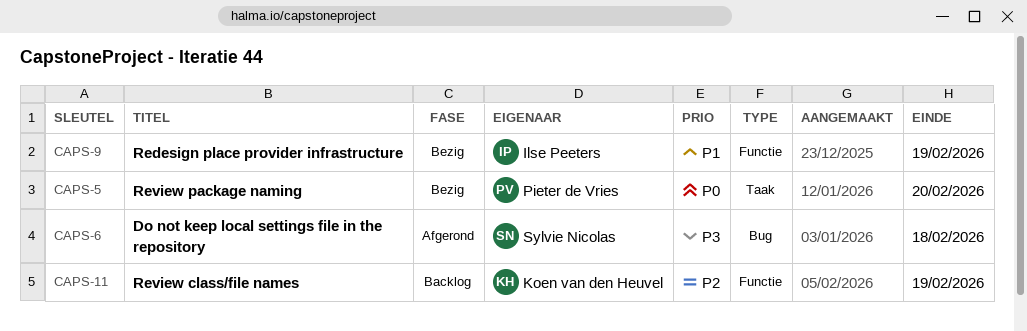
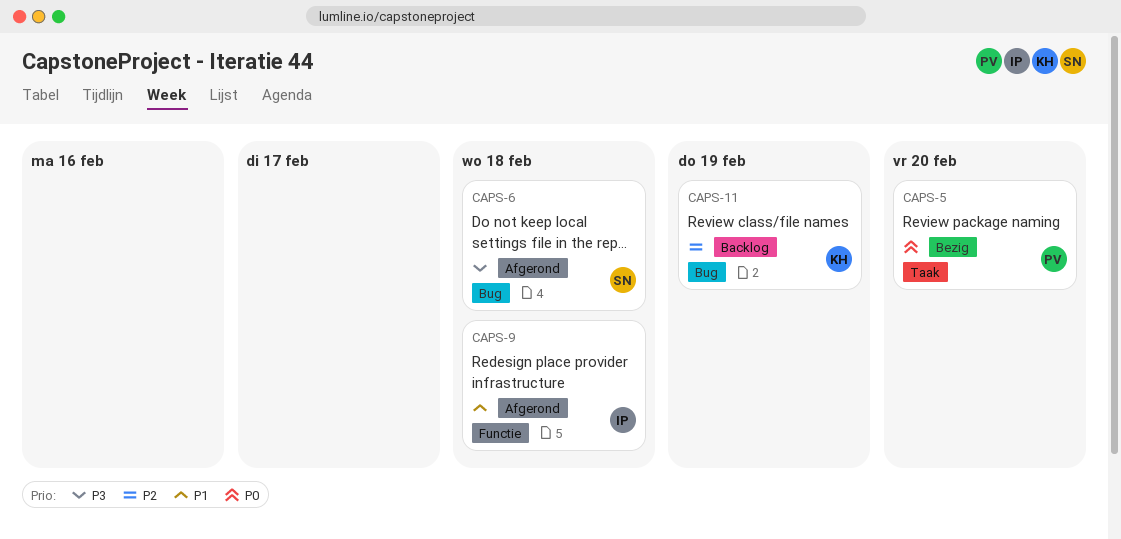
CAPS-9, status: Bezig -> Afgerond
CAPS-9, due: Feb 19 -> Feb 18
CAPS-11, label: Functie -> Bug

